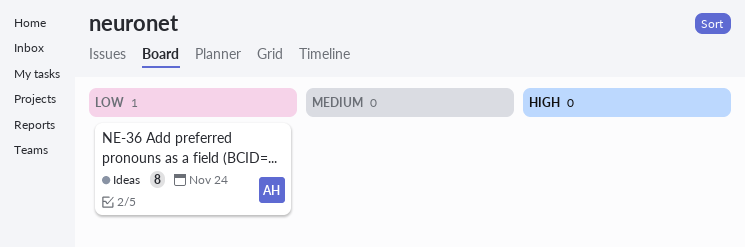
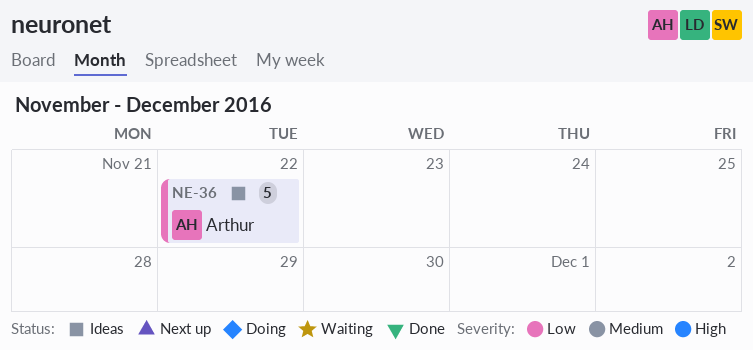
NE-36, estimate: 8 -> 5
NE-36, due: Nov 24 -> Nov 22

